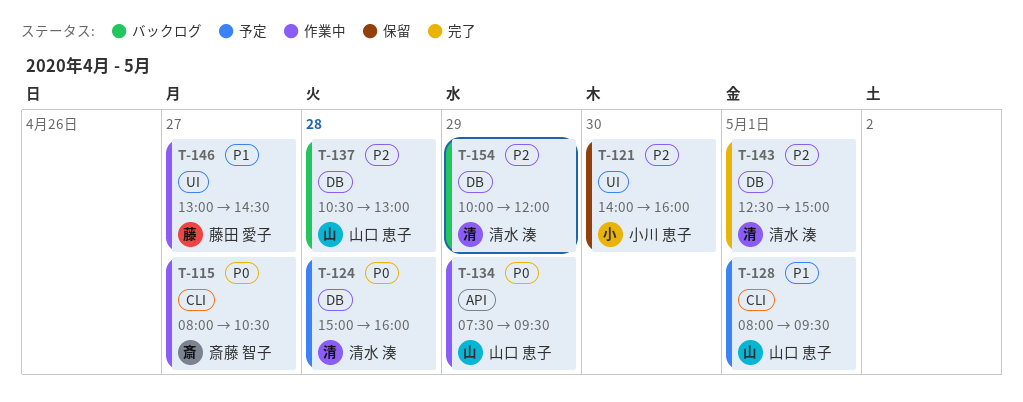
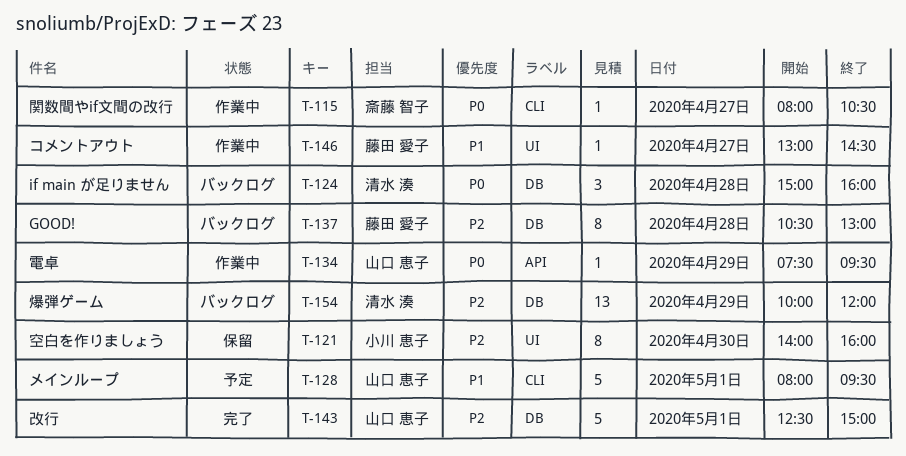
T-124, status: 予定 -> バックログ
T-137, owner: 山口 恵子 -> 藤田 愛子
T-143, owner: 清水 湊 -> 山口 恵子

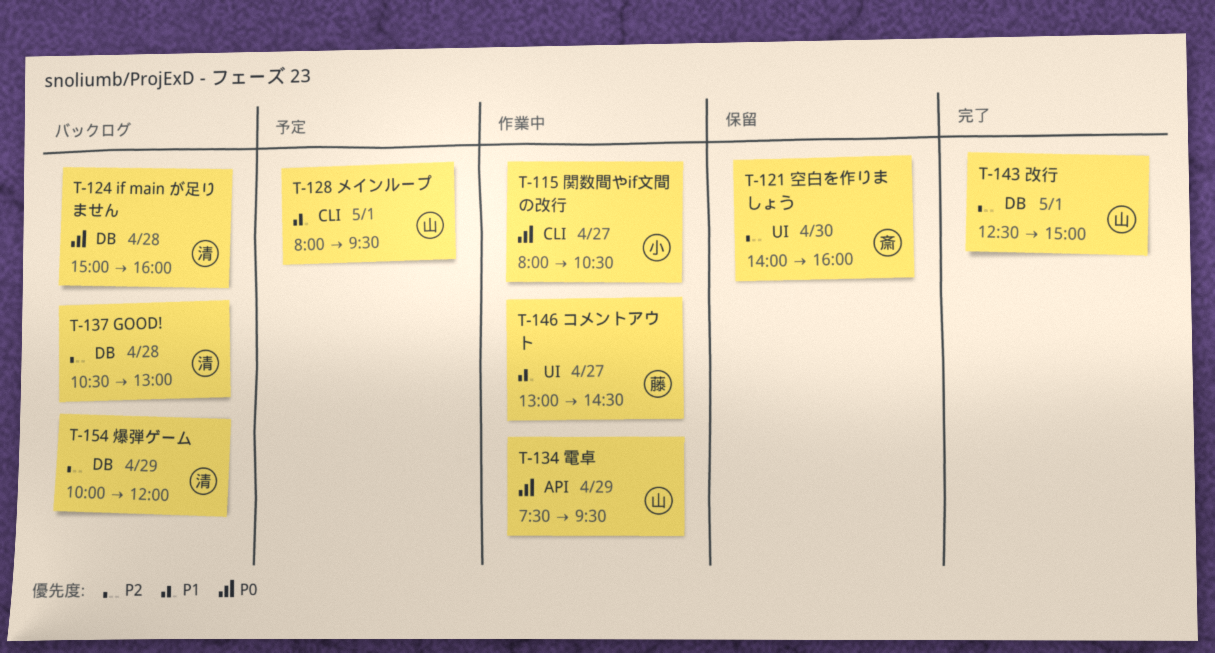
T-115, owner: 斎藤 智子 -> 小川 恵子
T-121, owner: 小川 恵子 -> 斎藤 智子
T-137, owner: 藤田 愛子 -> 清水 湊

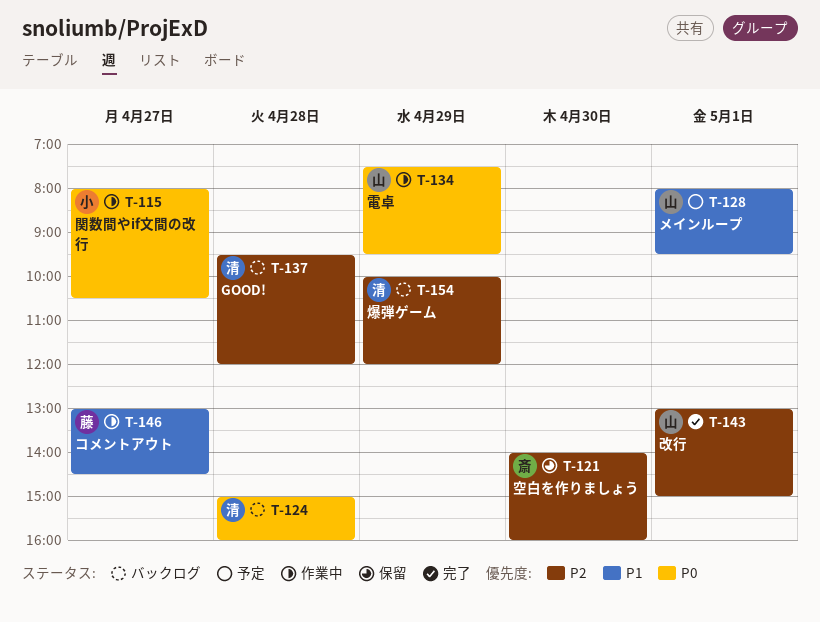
T-137, begins: 10:30 -> 09:30
T-137, ends: 13:00 -> 12:00
T-143, begins: 12:30 -> 13:00

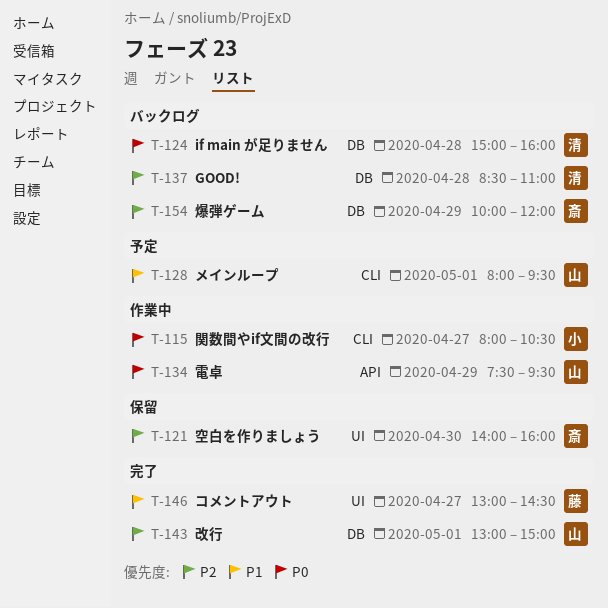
T-137, begins: 09:30 -> 08:30
T-137, ends: 12:00 -> 11:00
T-146, status: 作業中 -> 完了
T-154, owner: 清 -> 斎

